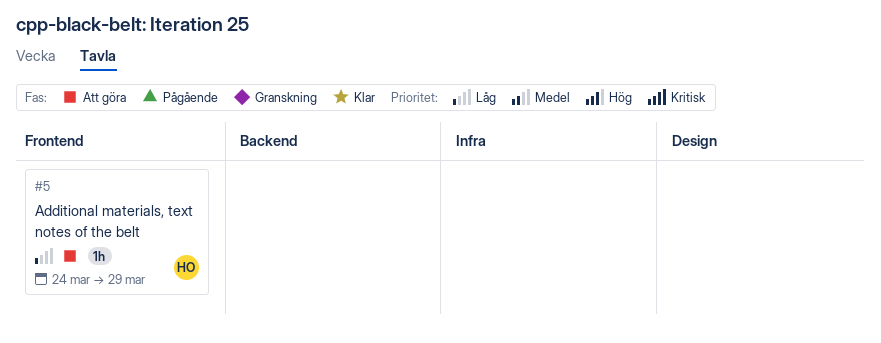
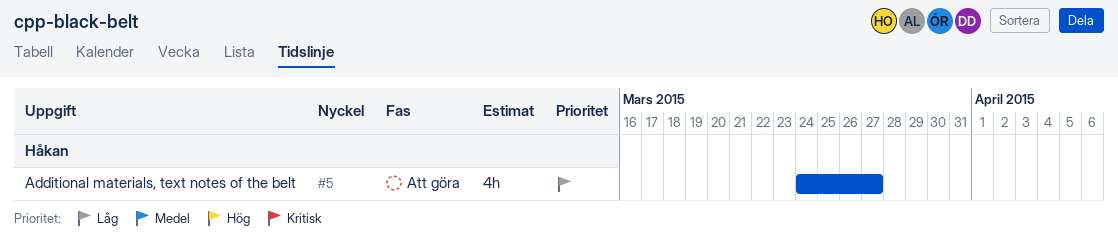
#5, estimate: 1h -> 4h
#5, due: Mar 29 -> Mar 27

